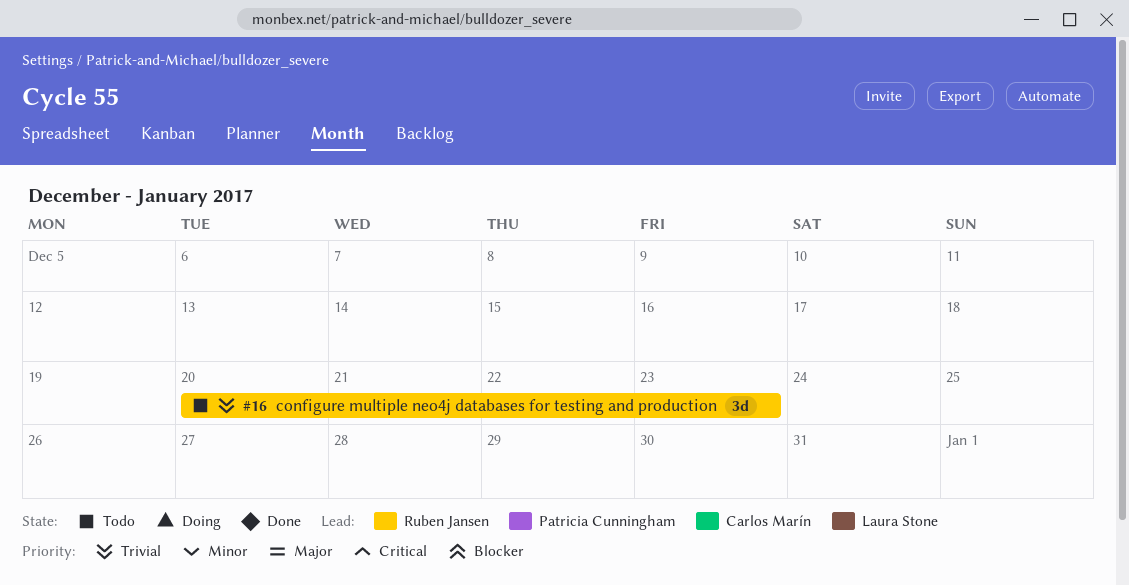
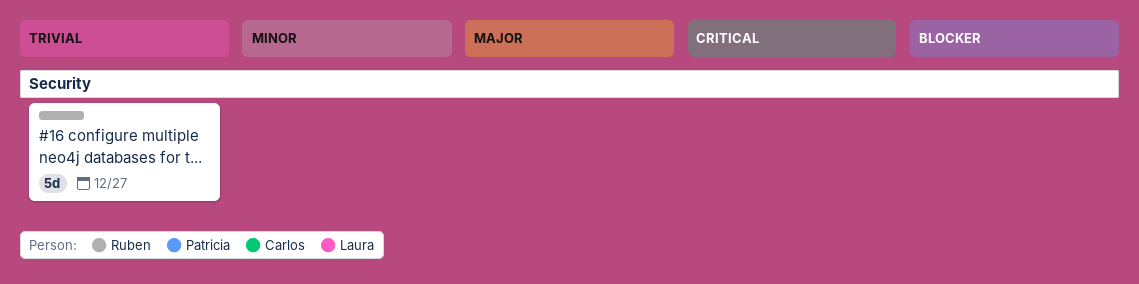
#16, estimate: 3d -> 5d
#16, due: Dec 23 -> Dec 27

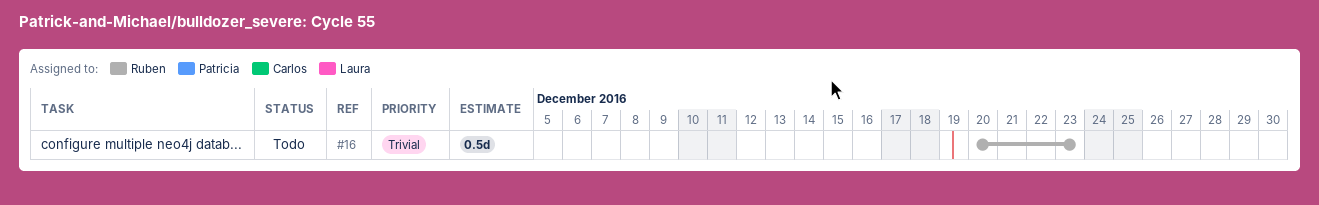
#16, estimate: 5d -> 0.5d
#16, due: Dec 27 -> Dec 23

